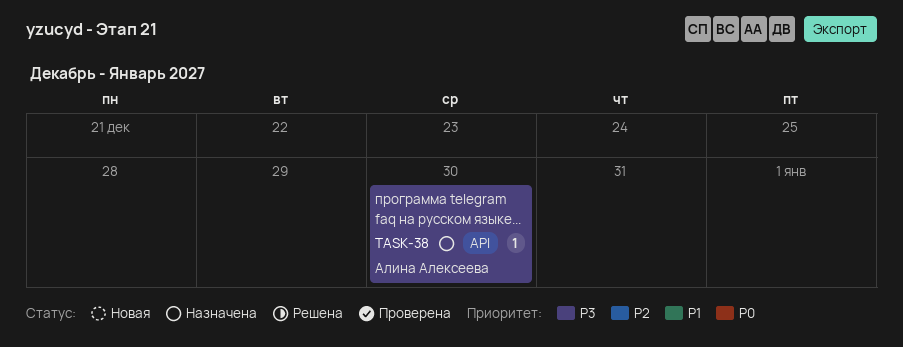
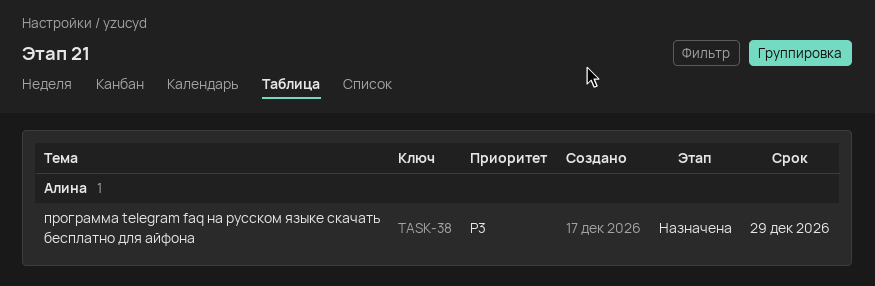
TASK-38, due: Dec 30 -> Dec 29

